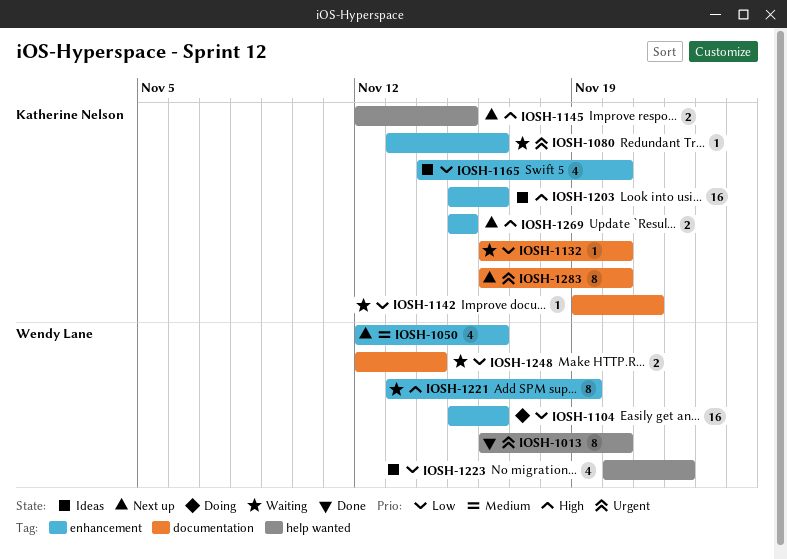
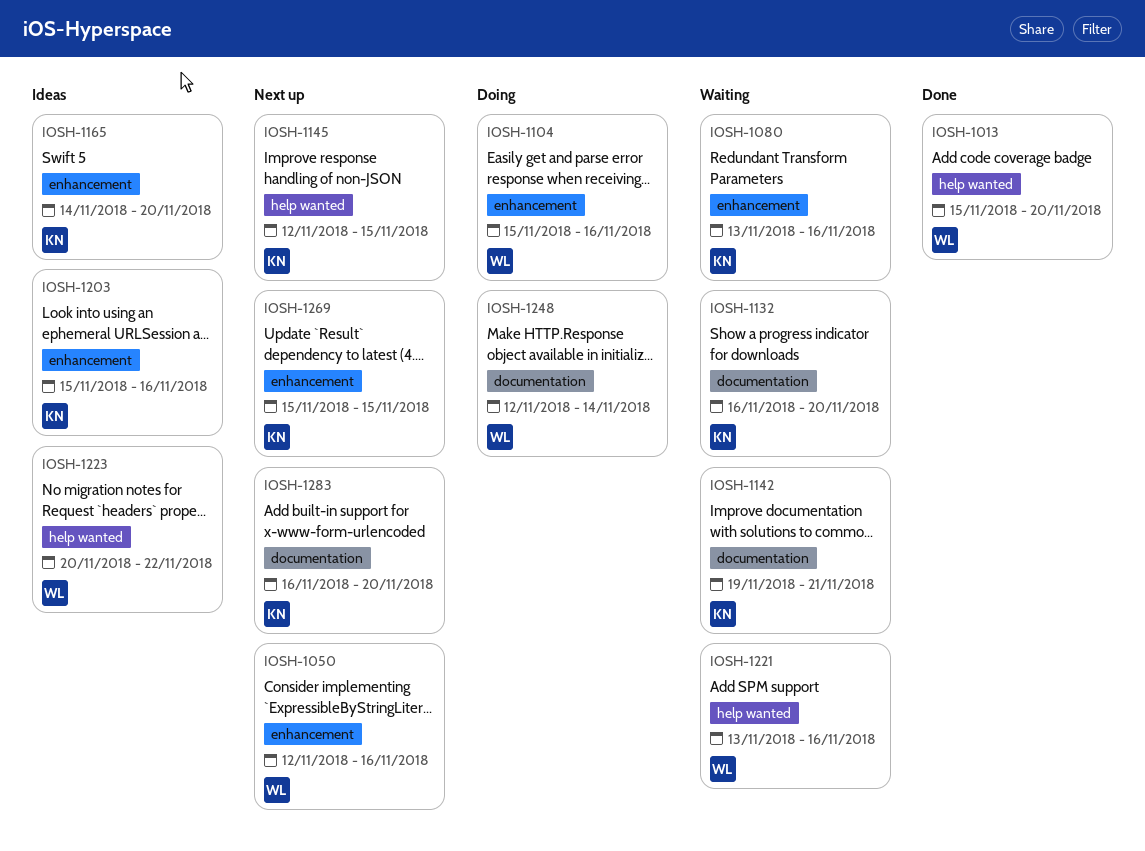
IOSH-1013, start: Nov 16 -> Nov 15
IOSH-1221, label: enhancement -> help wanted
IOSH-1221, due: Nov 19 -> Nov 16
IOSH-1248, status: Waiting -> Doing

